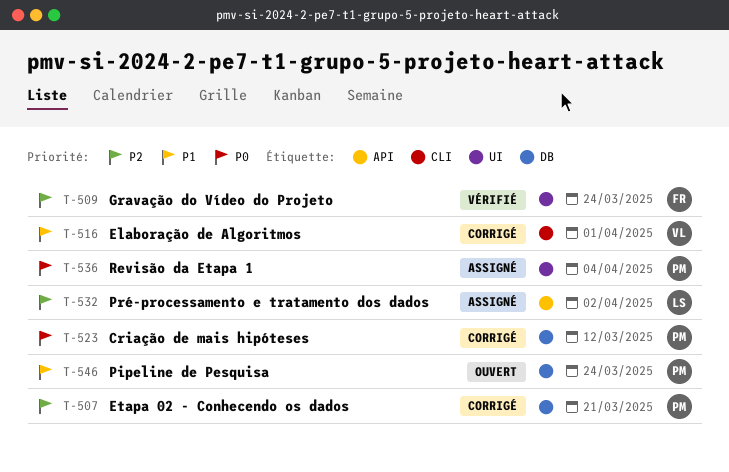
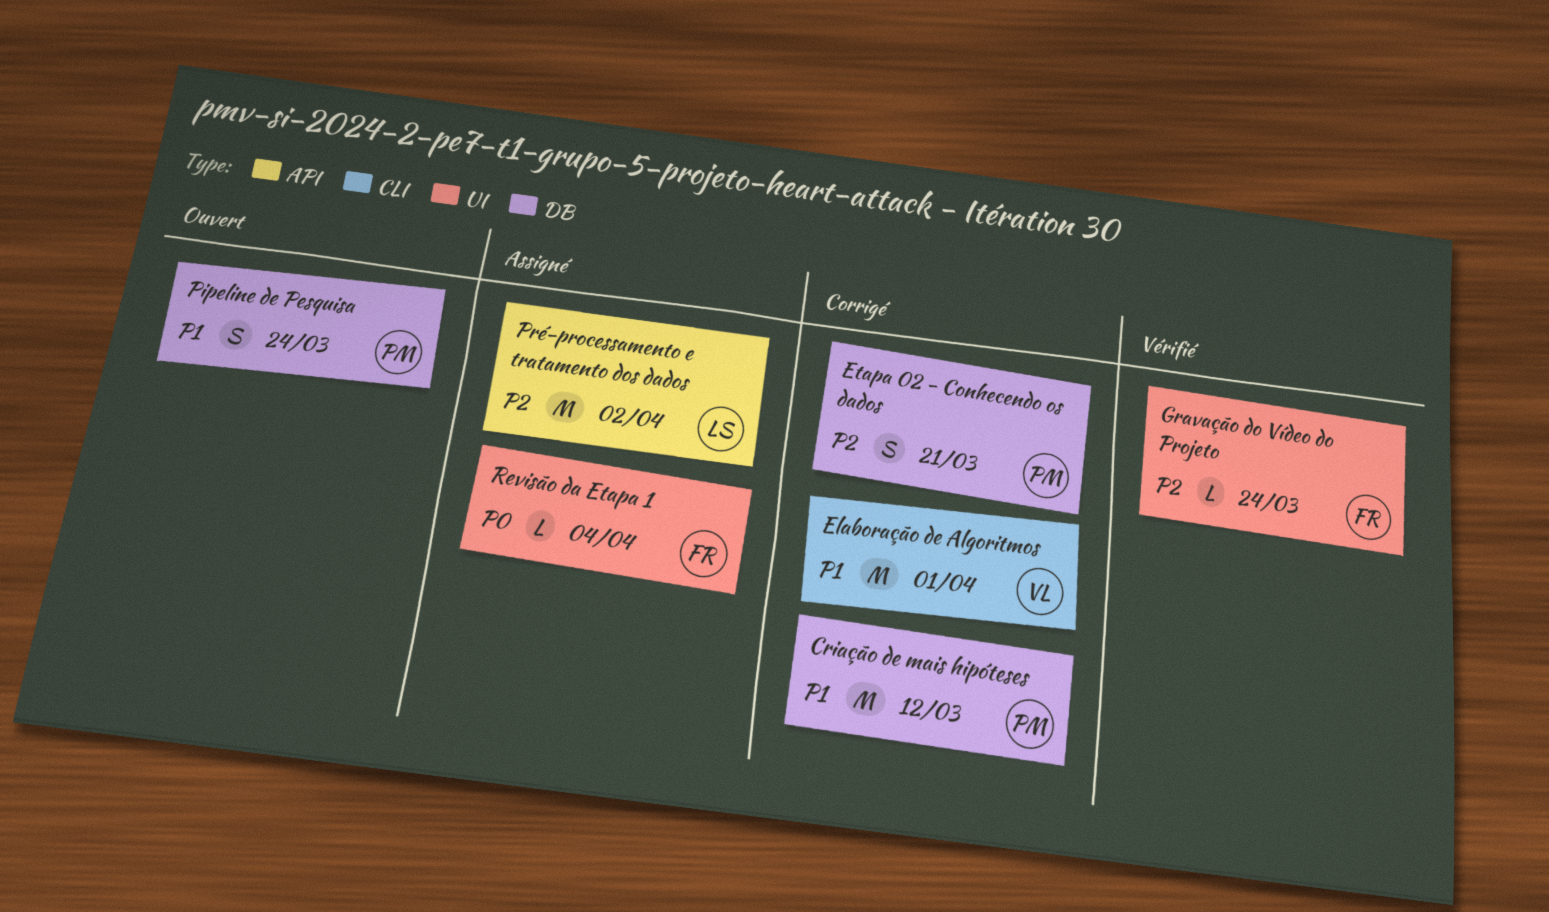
Criação de mais hipóteses, priority: P0 -> P1
Revisão da Etapa 1, owner: PM -> FR

